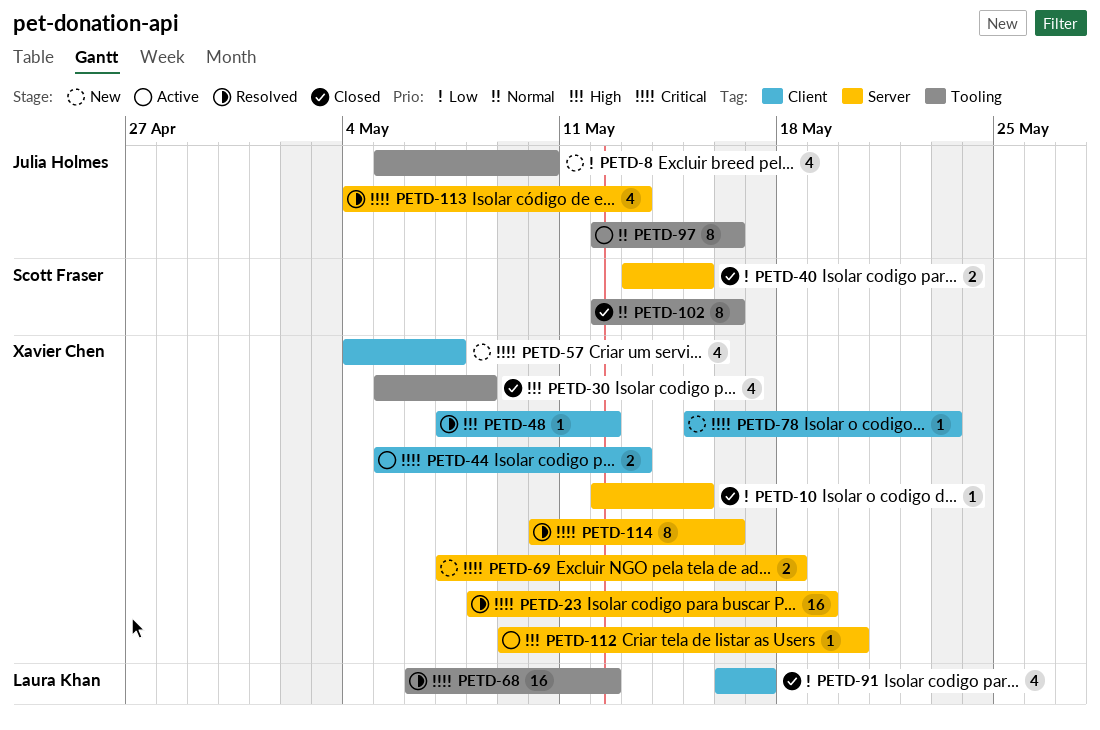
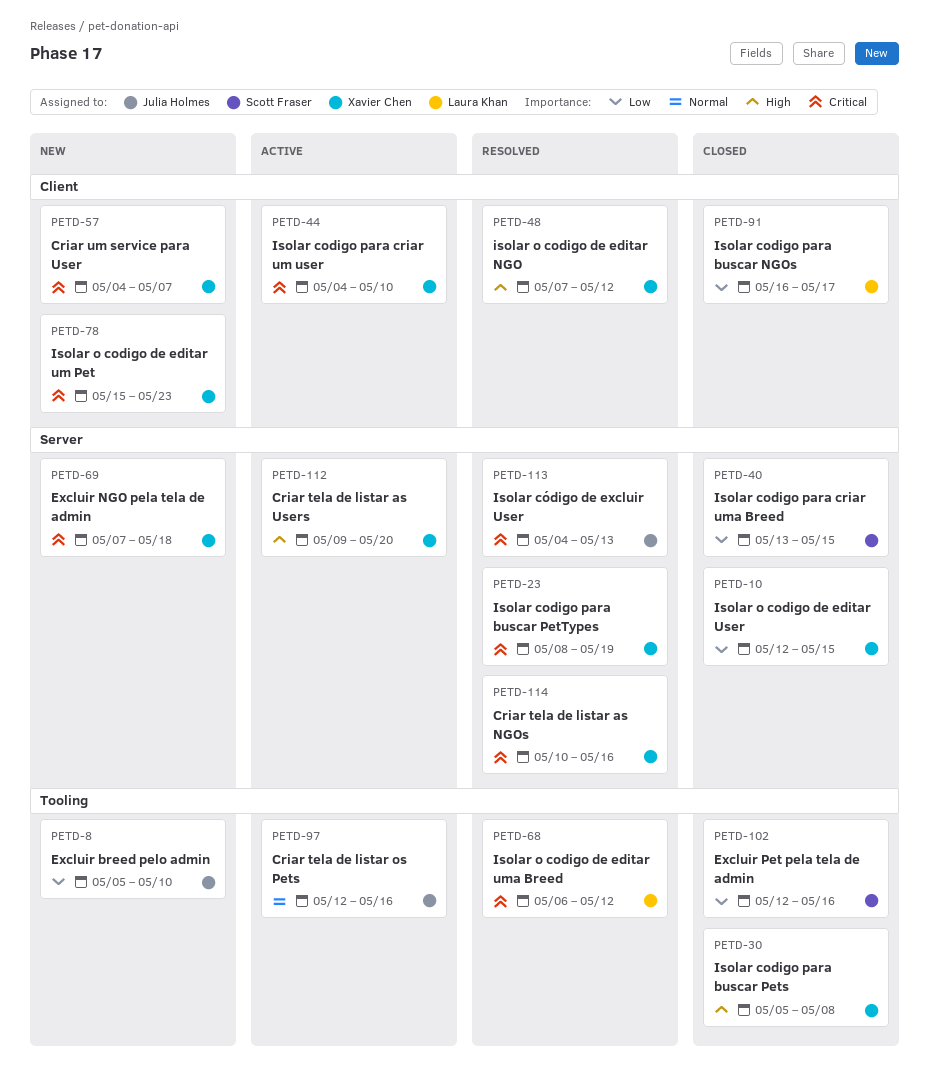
PETD-44, start: May 5 -> May 4
PETD-44, due: May 13 -> May 10
PETD-102, priority: Normal -> Low

